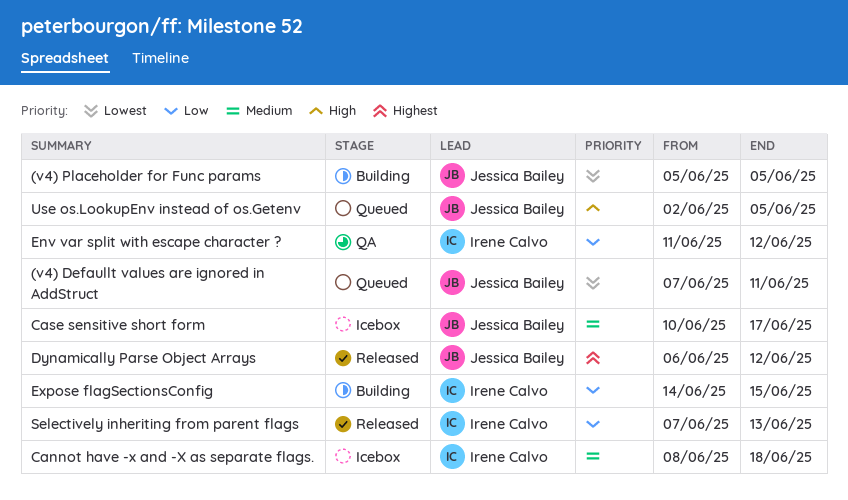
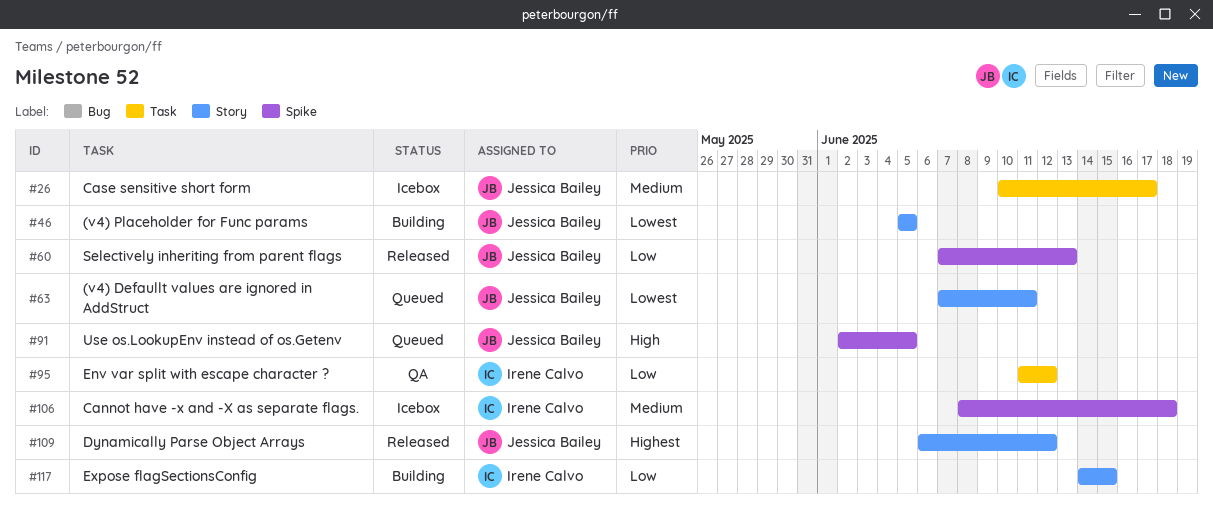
Selectively inheriting from parent flags, owner: Irene Calvo -> Jessica Bailey

